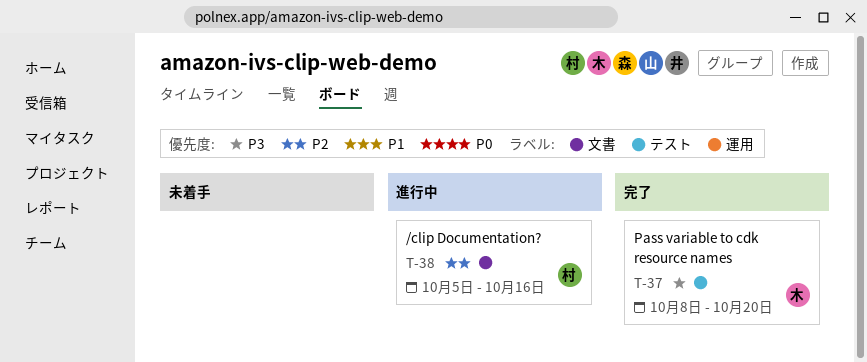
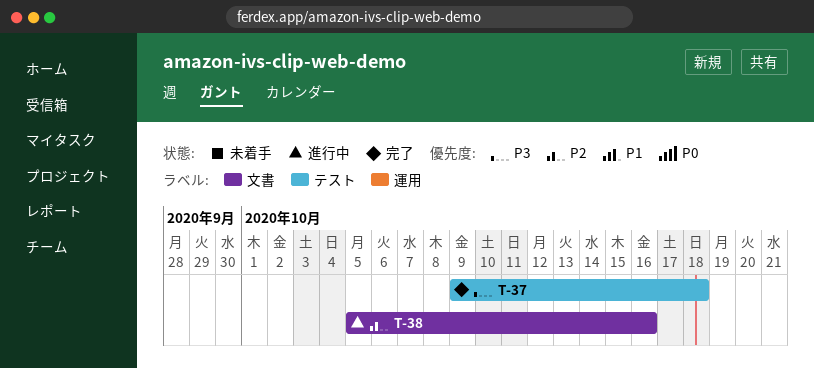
T-37, start: Oct 8 -> Oct 9
T-37, due: Oct 20 -> Oct 18

